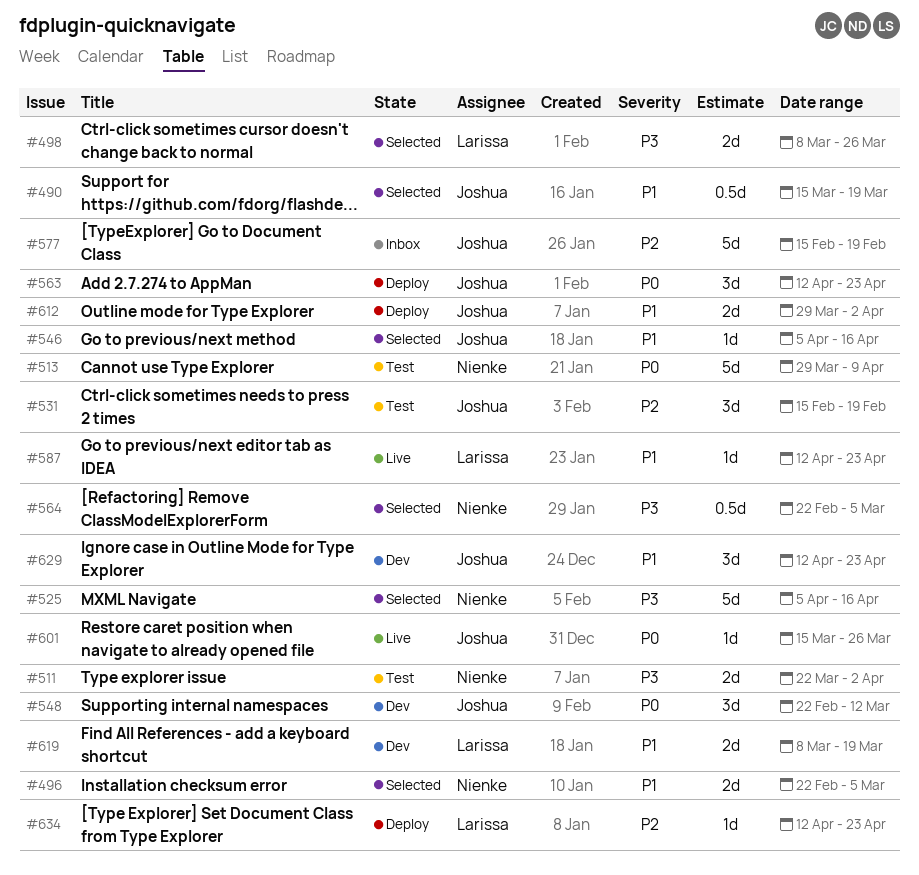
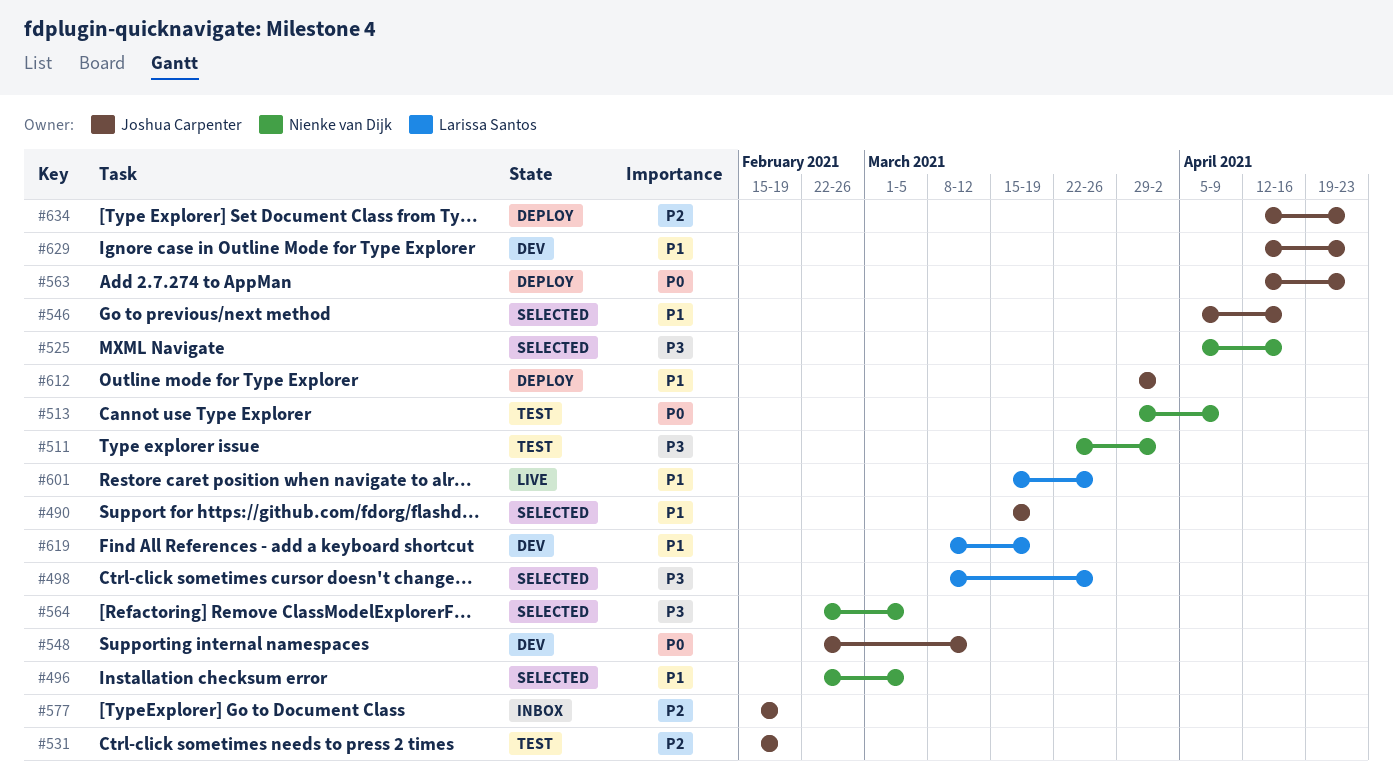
#587: present -> none
#601, owner: Joshua Carpenter -> Larissa Santos
#601, priority: P0 -> P1
#634, owner: Larissa Santos -> Joshua Carpenter

